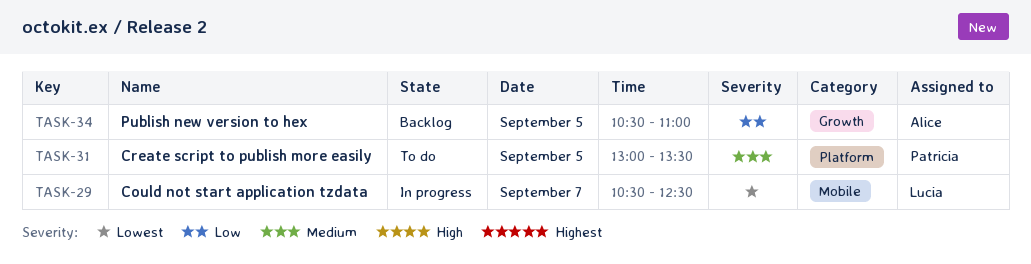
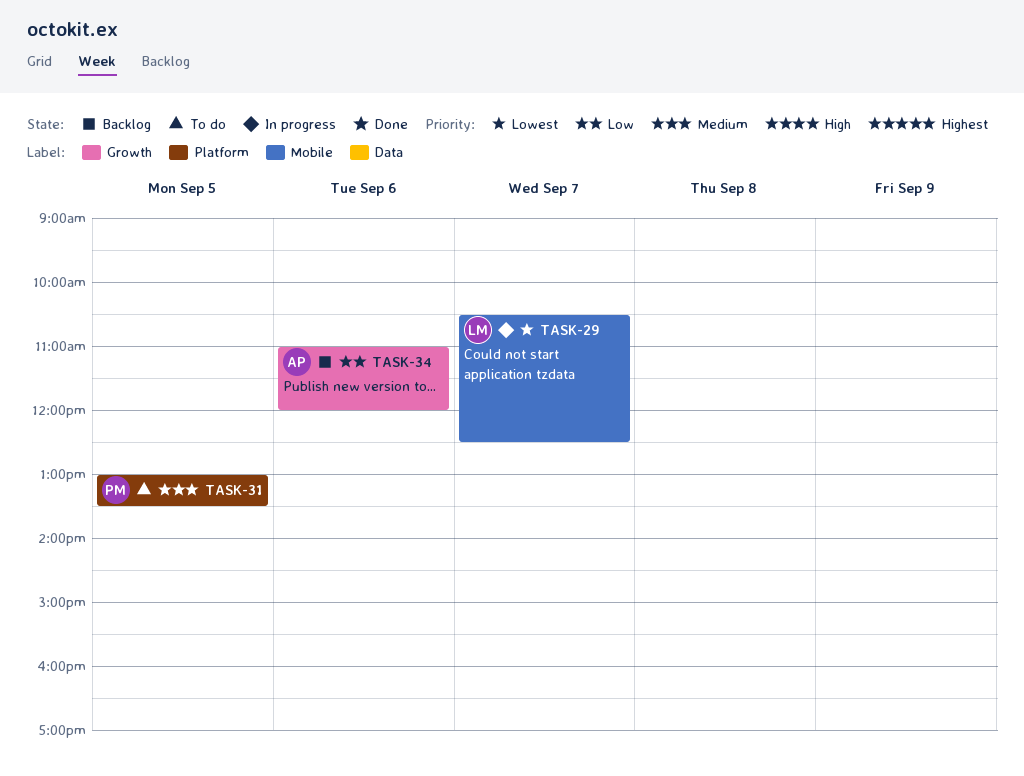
TASK-34, day: Sep 5 -> Sep 6
TASK-34, begins: 10:30 -> 11:00
TASK-34, ends: 11:00 -> 12:00

